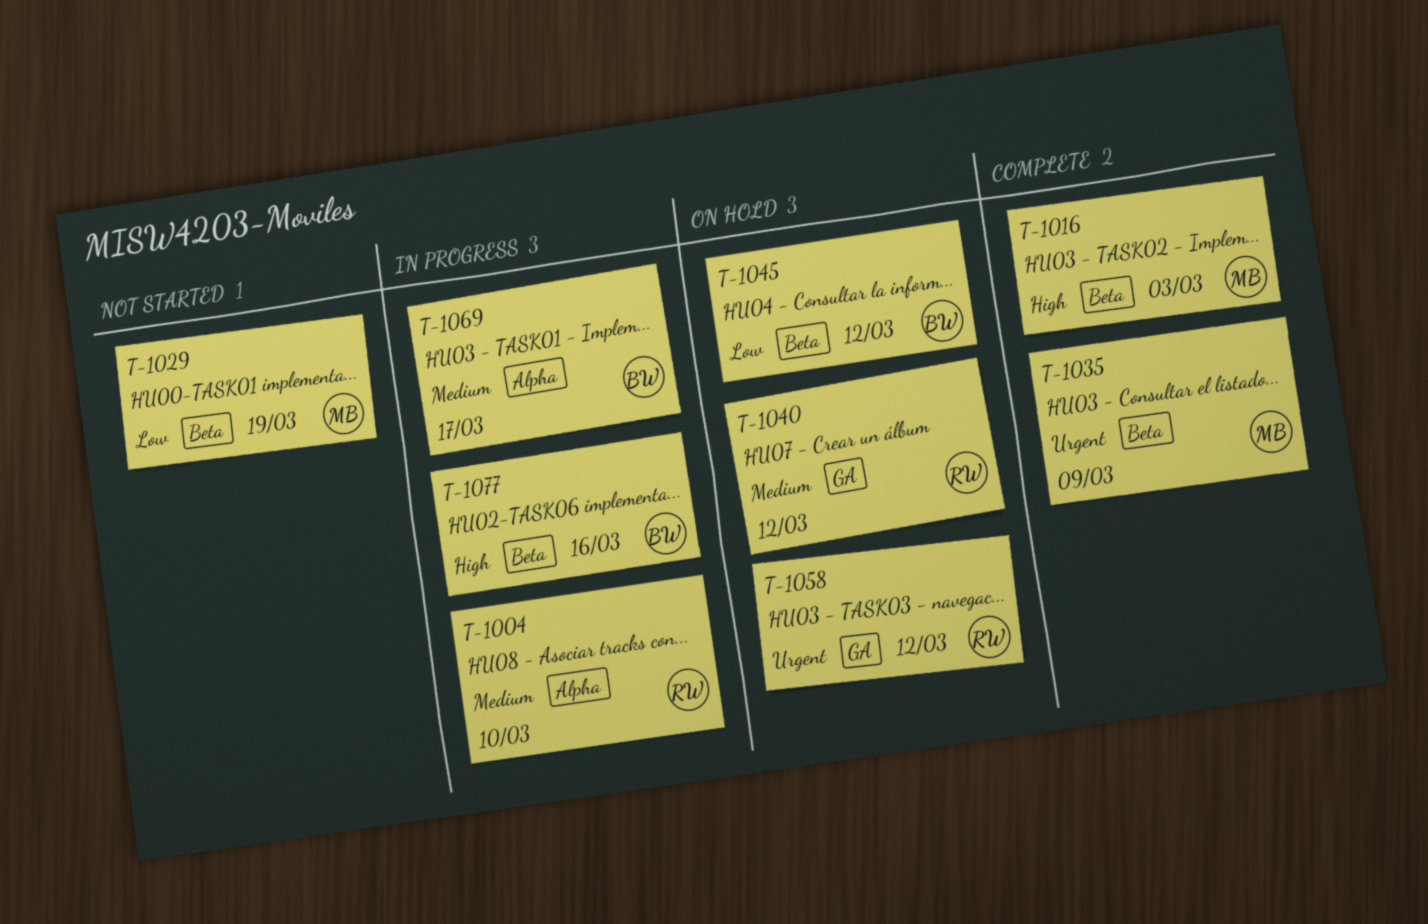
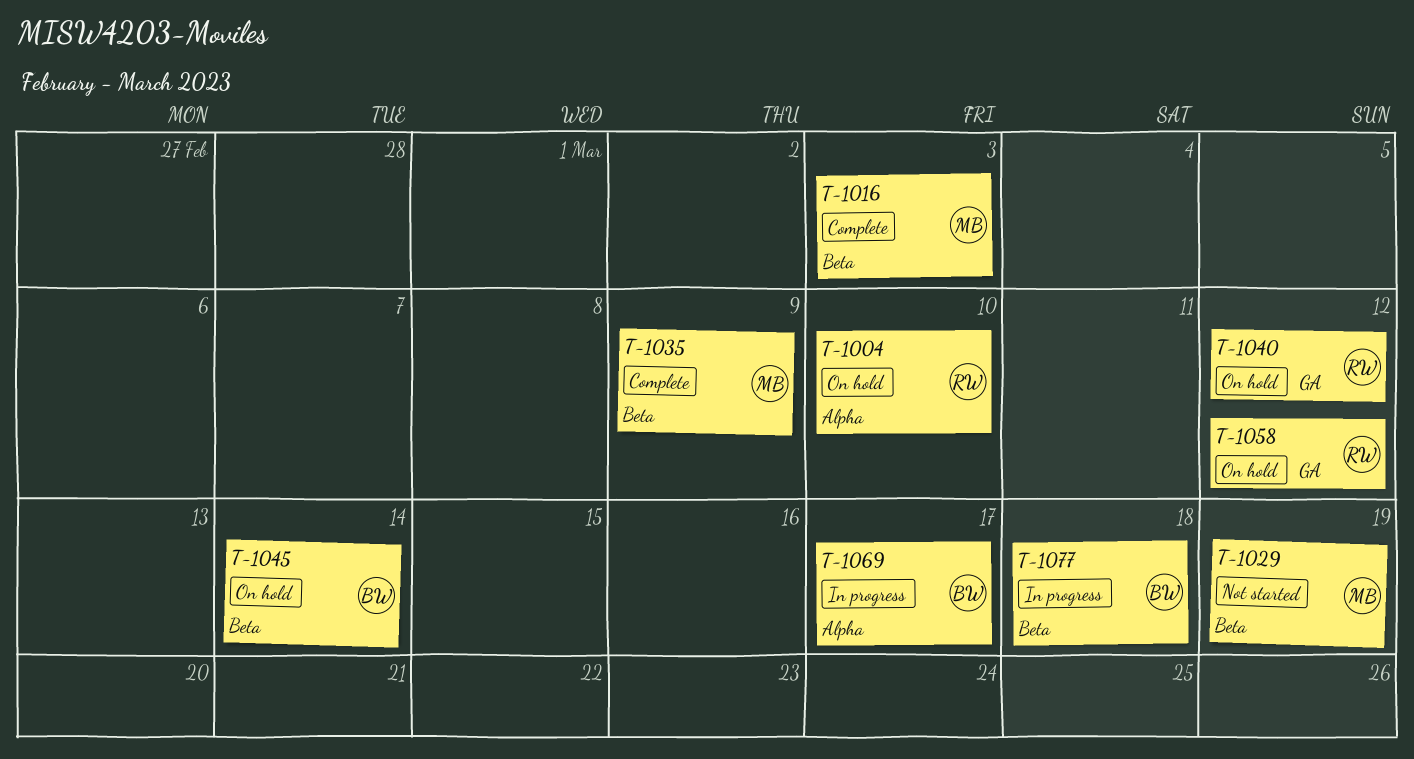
T-1004, status: In progress -> On hold
T-1045, due: Mar 12 -> Mar 14
T-1077, due: Mar 16 -> Mar 18

